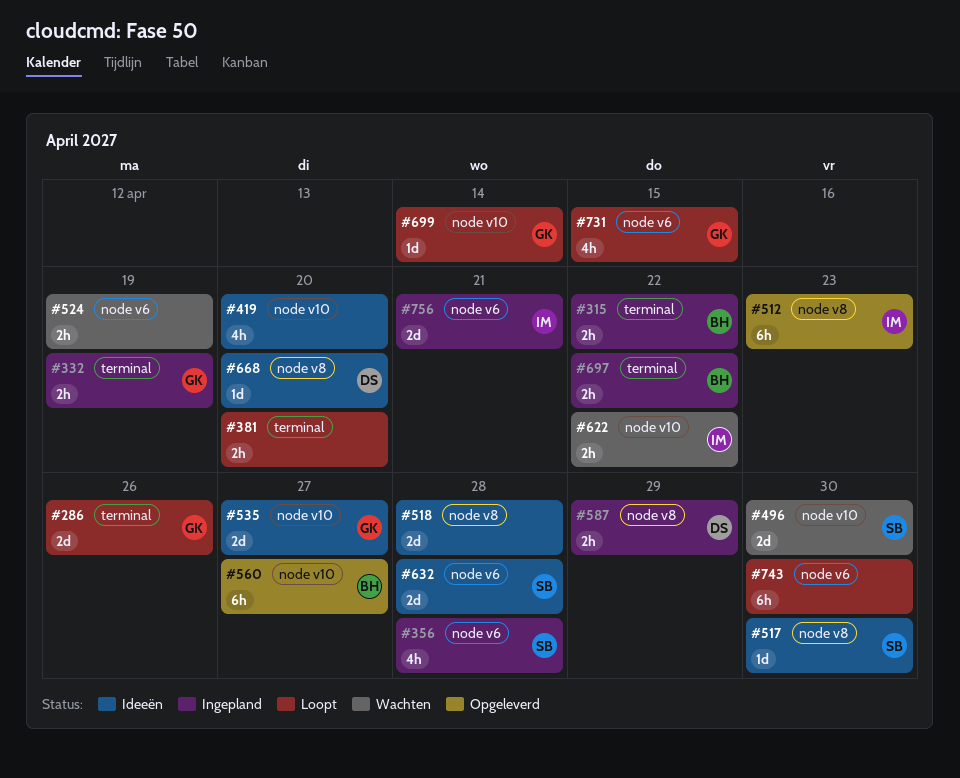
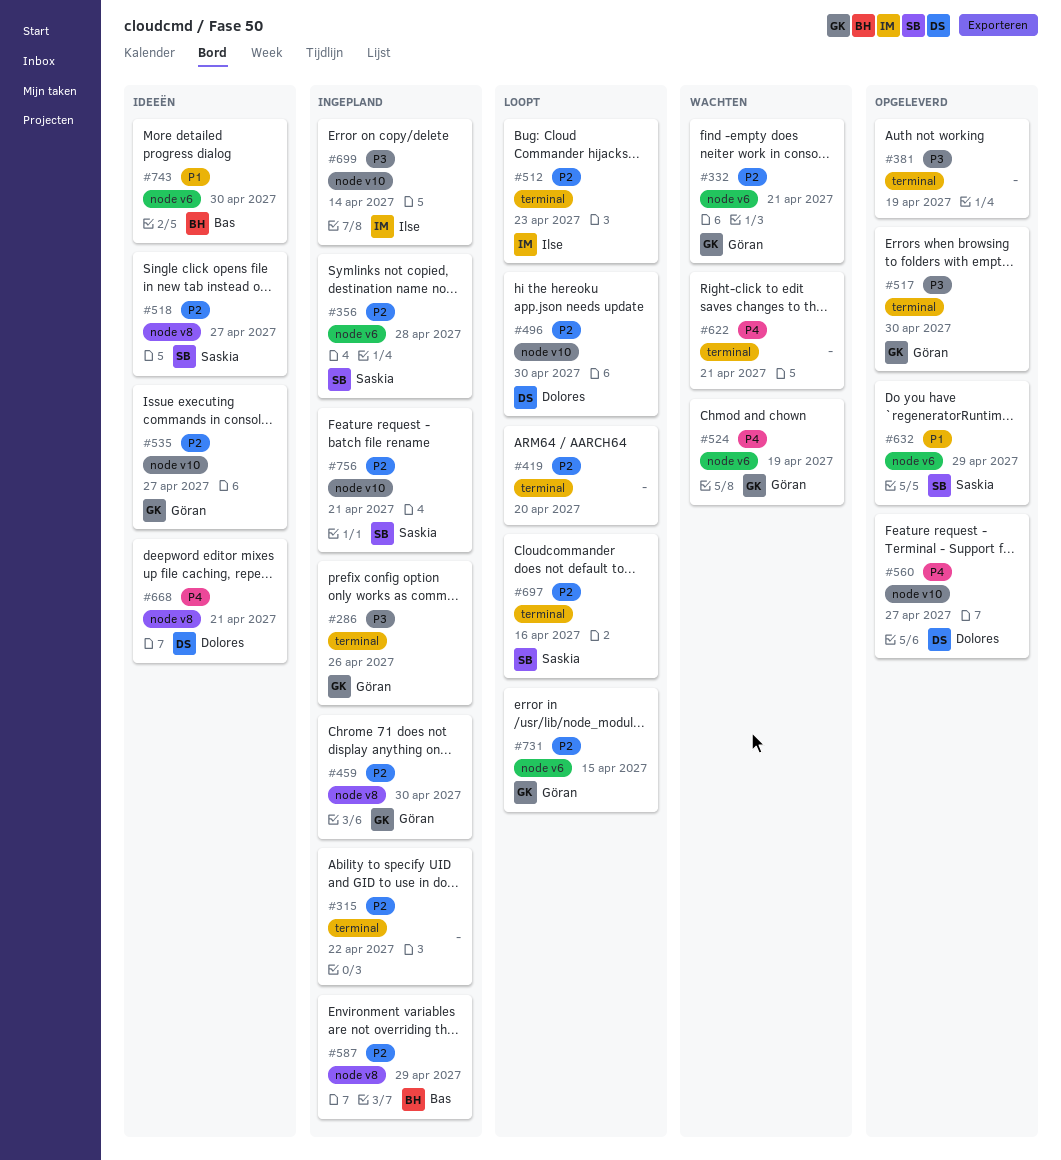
#286, status: Loopt -> Ingepland
#315, owner: Bas -> none
#332, status: Ingepland -> Wachten
#332, label: terminal -> node v6
#332, due: Apr 19 -> Apr 21
#381, status: Loopt -> Opgeleverd
#381, due: Apr 20 -> Apr 19
#419, status: Ideeën -> Loopt
#419, label: node v10 -> terminal
#459: none -> present
#496, status: Wachten -> Loopt
#496, owner: Saskia -> Dolores
#512, status: Opgeleverd -> Loopt
#512, label: node v8 -> terminal
#517, status: Ideeën -> Opgeleverd
#517, owner: Saskia -> Göran
#517, label: node v8 -> terminal
#518, owner: none -> Saskia
#518, due: Apr 28 -> Apr 27
#524, owner: none -> Göran
#560, owner: Bas -> Dolores
#587, owner: Dolores -> Bas
#622, owner: Ilse -> none
#622, label: node v10 -> terminal
#622, due: Apr 22 -> Apr 21
#632, status: Ideeën -> Opgeleverd
#632, due: Apr 28 -> Apr 29
#668, due: Apr 20 -> Apr 21
#697, status: Ingepland -> Loopt
#697, owner: Bas -> Saskia
#697, due: Apr 22 -> Apr 16
#699, status: Loopt -> Ingepland
#699, owner: Göran -> Ilse
#743, status: Loopt -> Ideeën
#743, owner: none -> Bas
#756, owner: Ilse -> Saskia
#756, label: node v6 -> node v10

